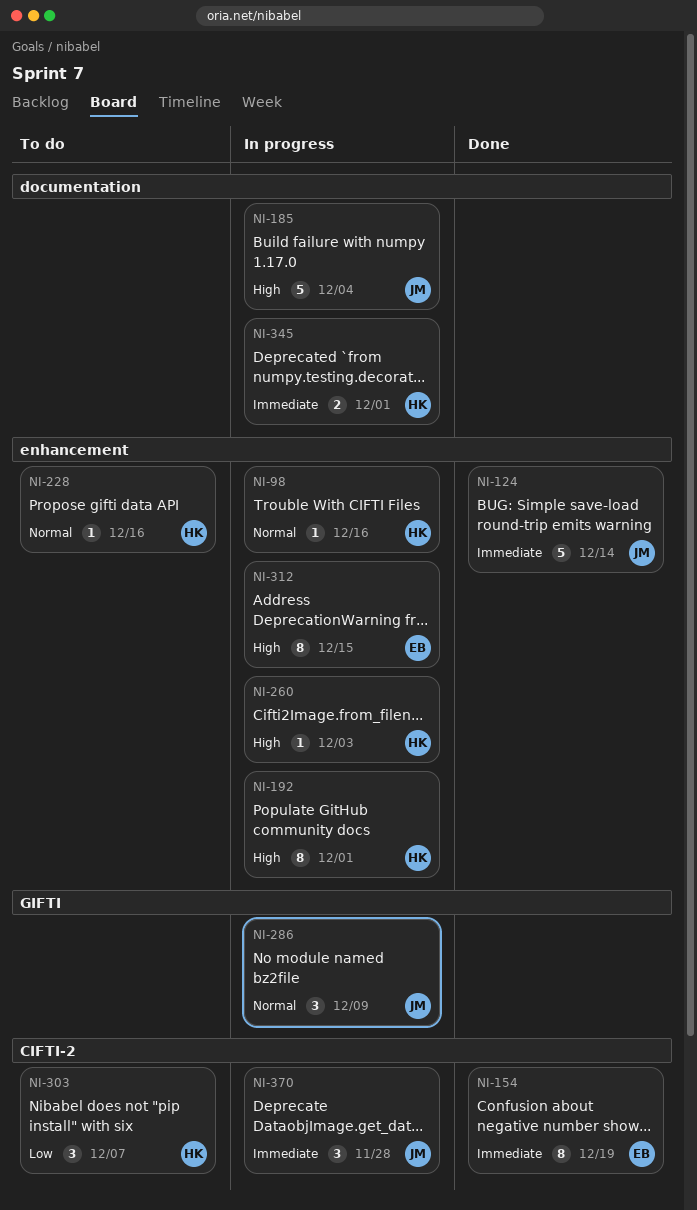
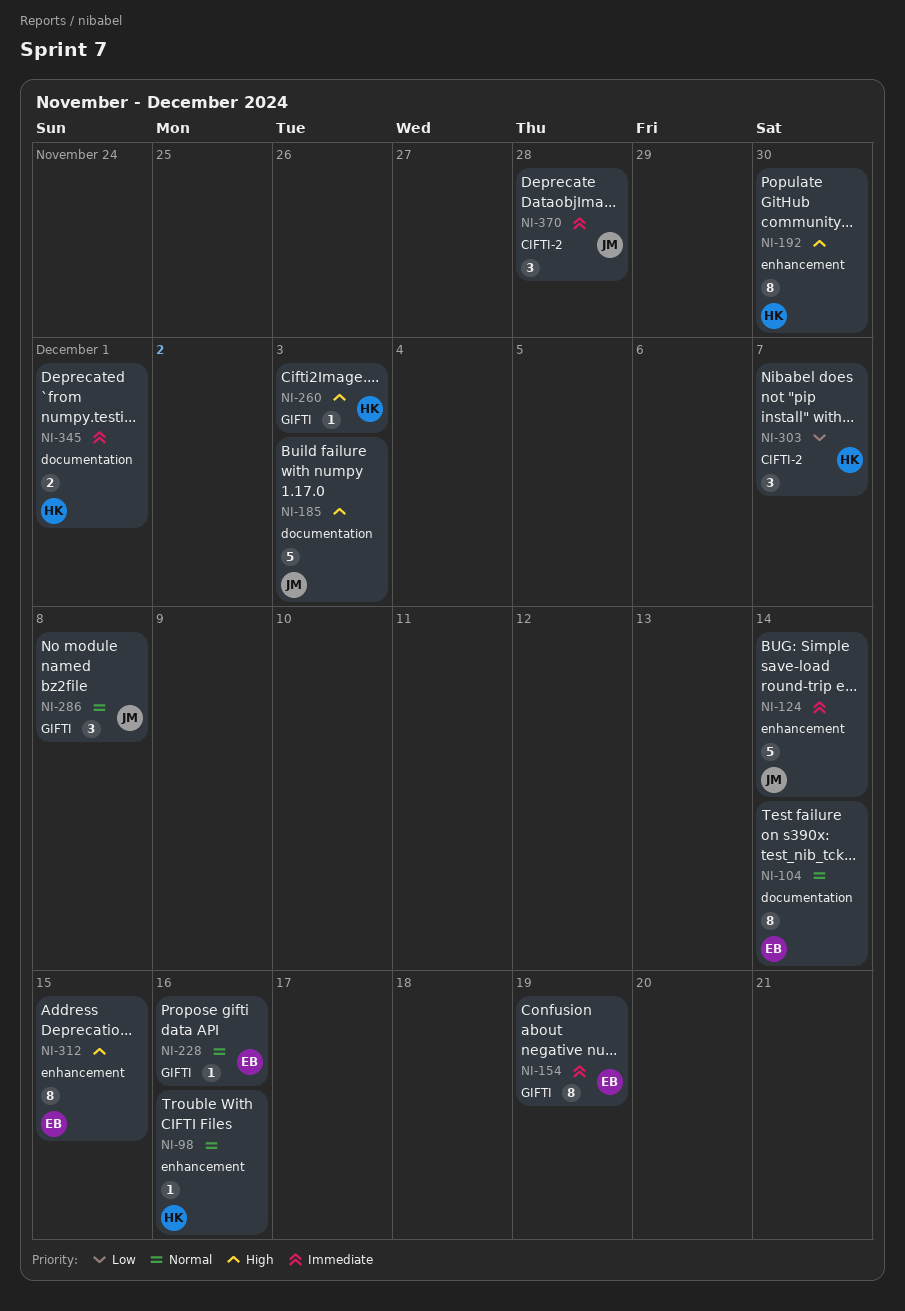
NI-104: none -> present
NI-154, label: CIFTI-2 -> GIFTI
NI-185, due: Dec 4 -> Dec 3
NI-192, due: Dec 1 -> Nov 30
NI-228, owner: HK -> EB
NI-228, label: enhancement -> GIFTI
NI-260, label: enhancement -> GIFTI
NI-286, due: Dec 9 -> Dec 8

